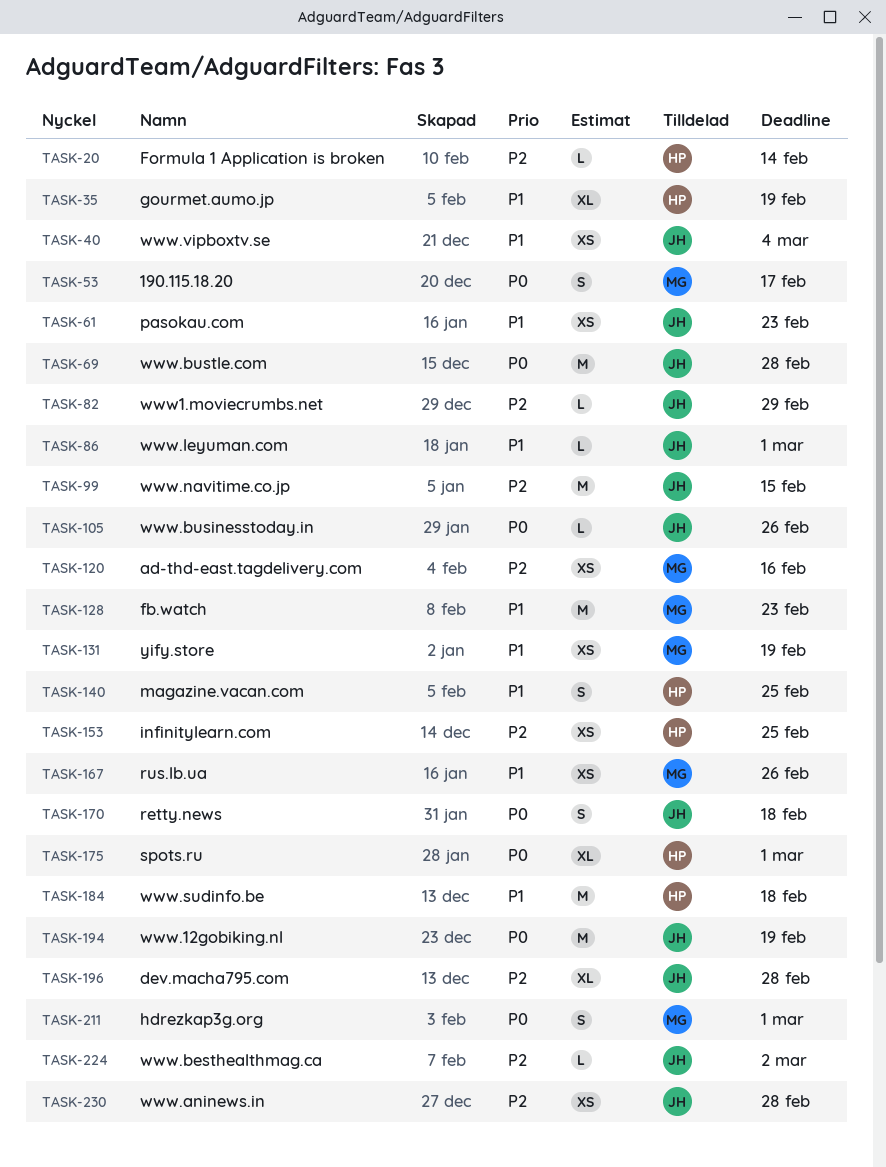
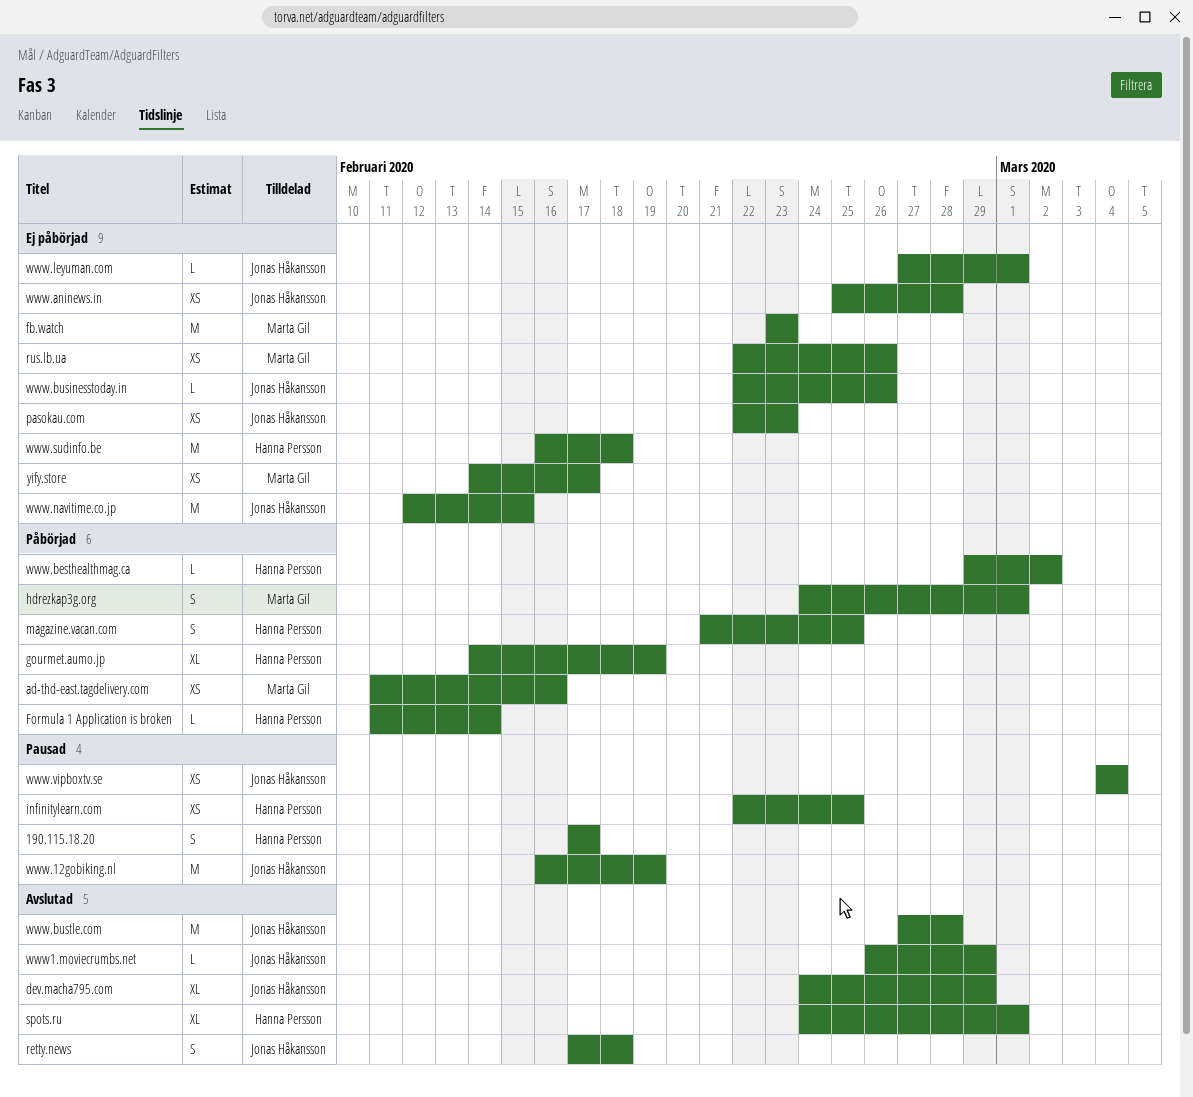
190.115.18.20, owner: Marta Gil -> Hanna Persson
dev.macha795.com, due: Feb 28 -> Feb 29
www.besthealthmag.ca, owner: Jonas Håkansson -> Hanna Persson
yify.store, due: Feb 19 -> Feb 17

